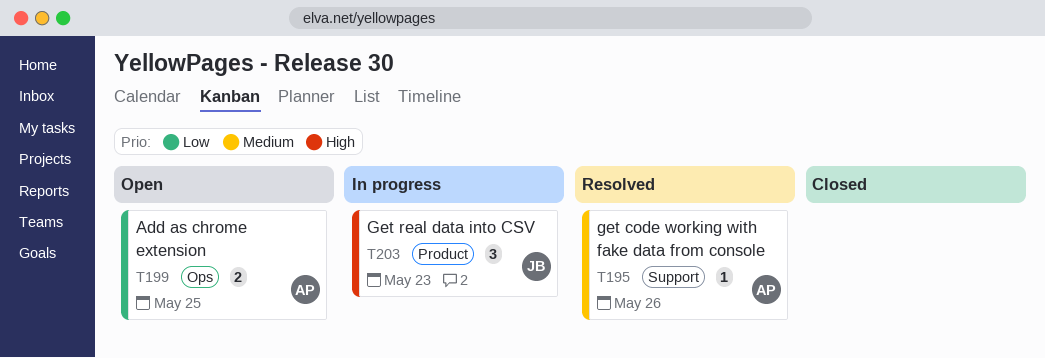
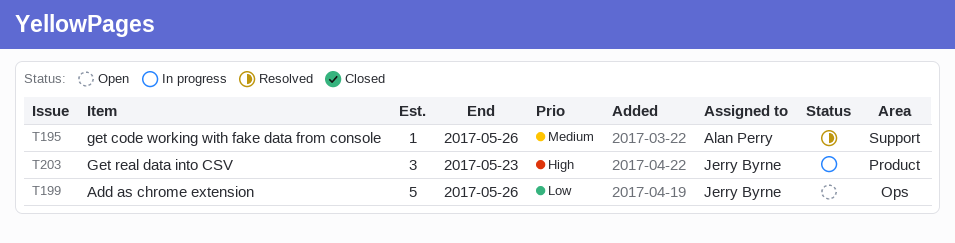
T199, owner: Alan Perry -> Jerry Byrne
T199, estimate: 2 -> 5
T199, due: May 25 -> May 26

